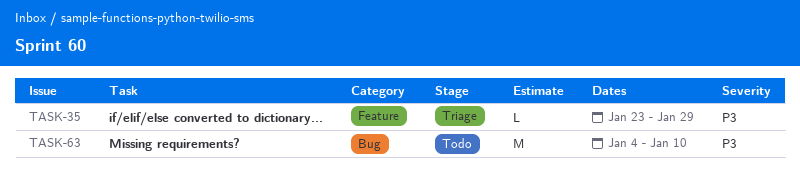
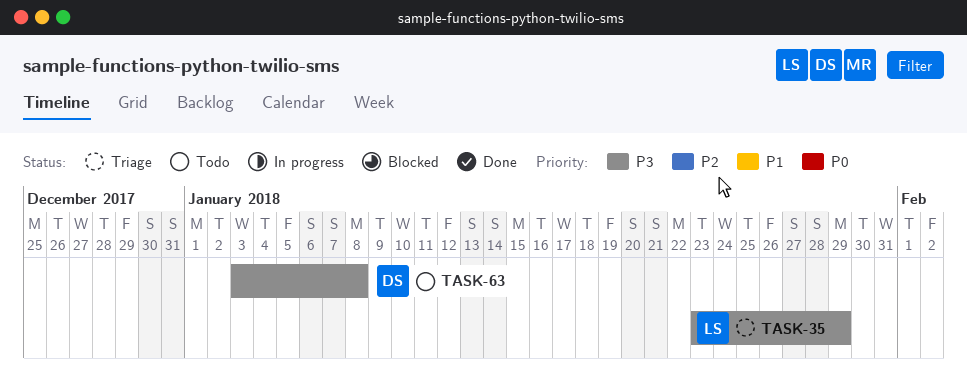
TASK-63, start: Jan 4 -> Jan 3
TASK-63, due: Jan 10 -> Jan 8

